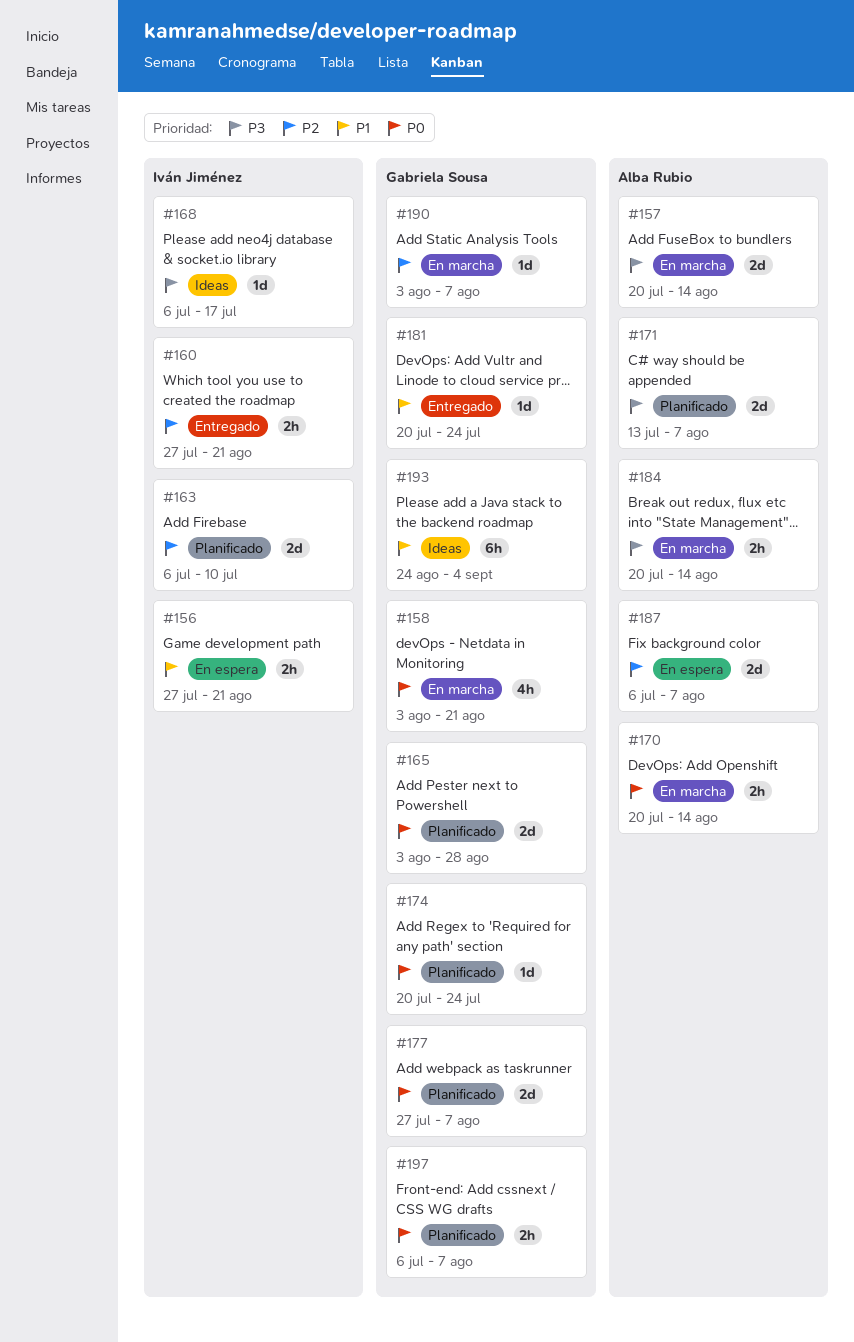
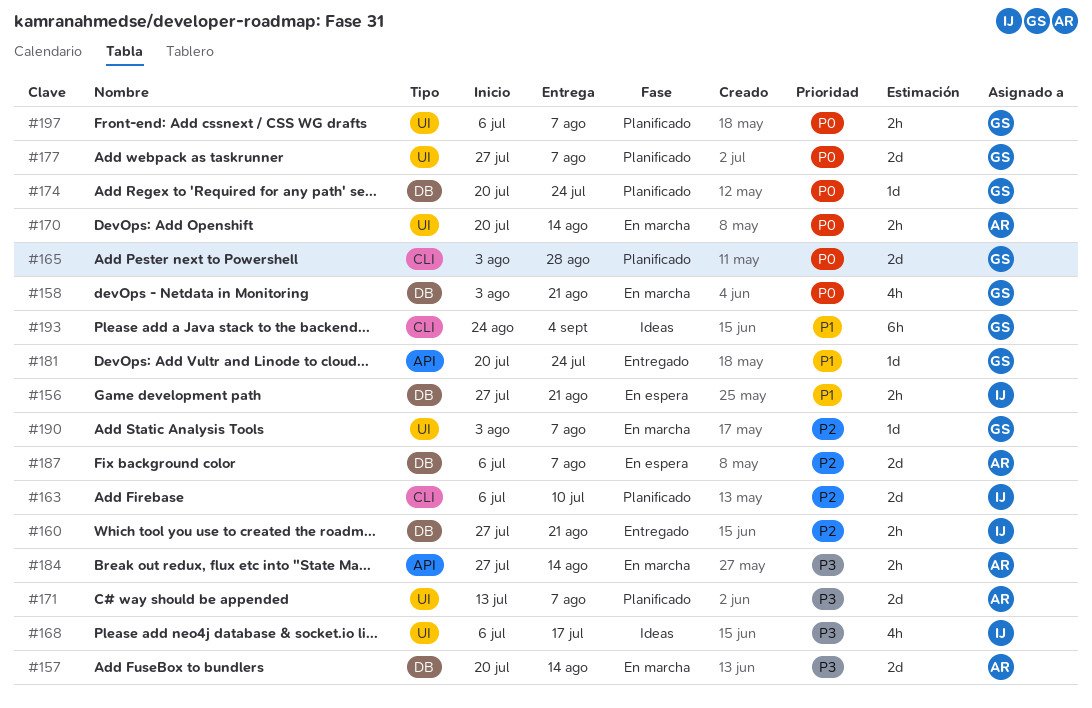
#168, estimate: 1d -> 4h
#184, start: Jul 20 -> Jul 27

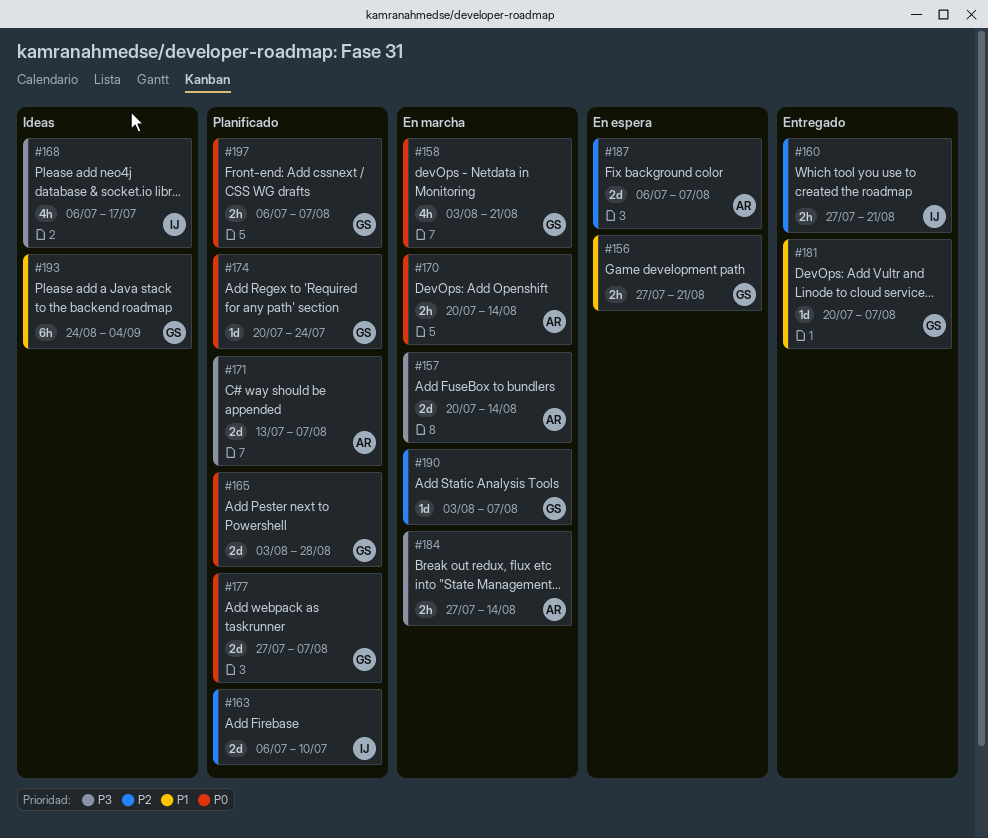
#156, owner: IJ -> GS
#181, due: Jul 24 -> Aug 7

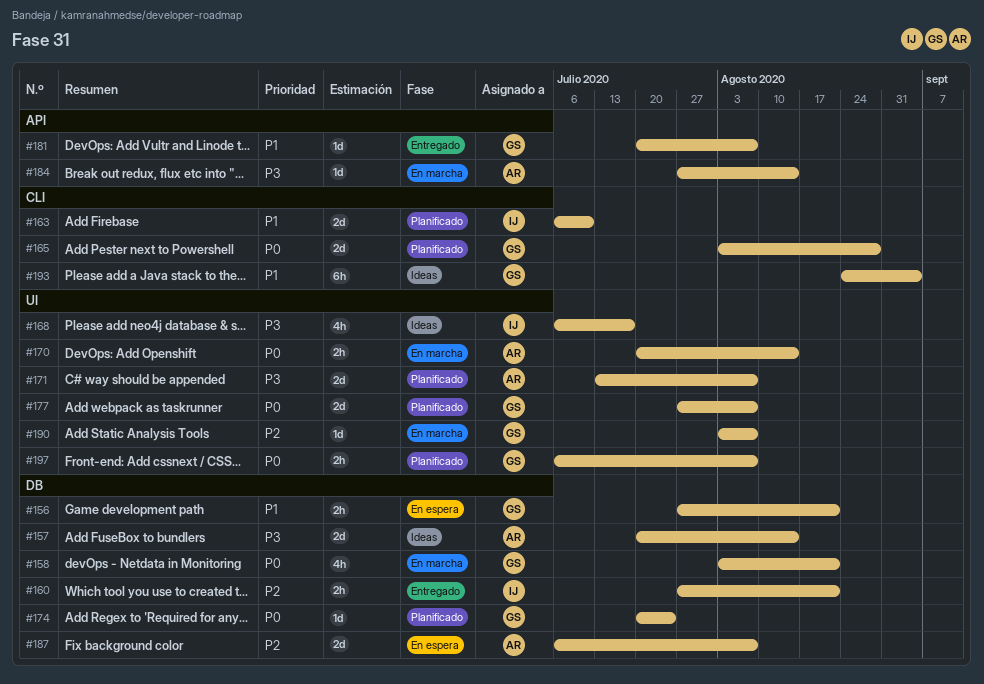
#157, status: En marcha -> Ideas
#163, priority: P2 -> P1
#184, estimate: 2h -> 1d

